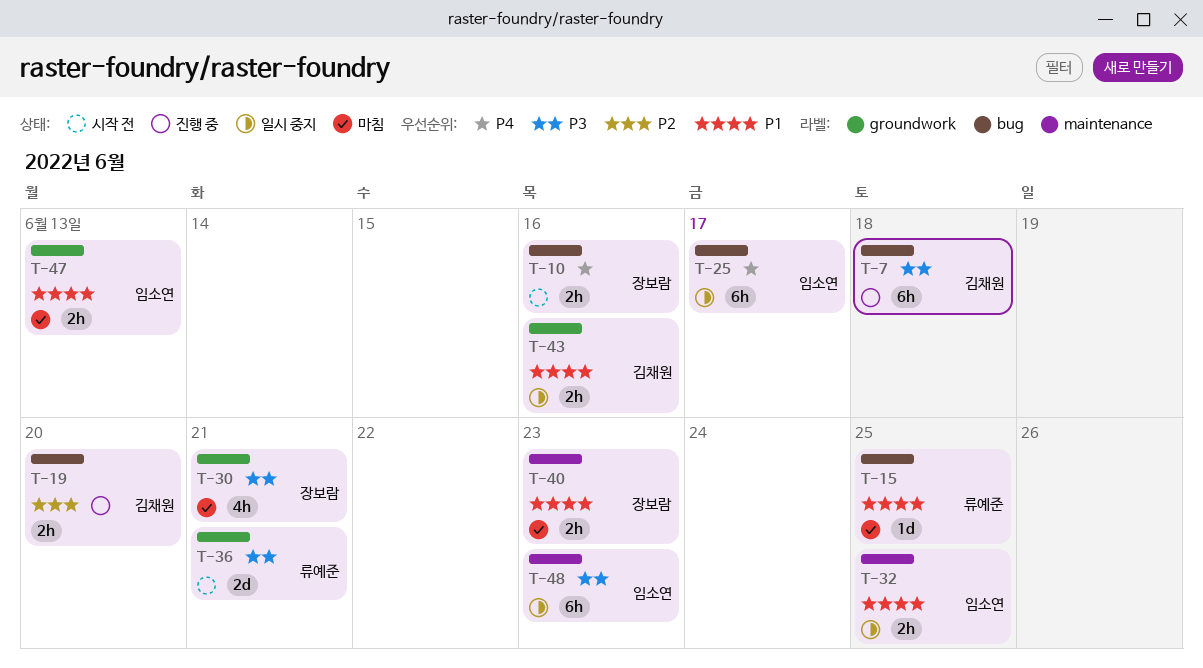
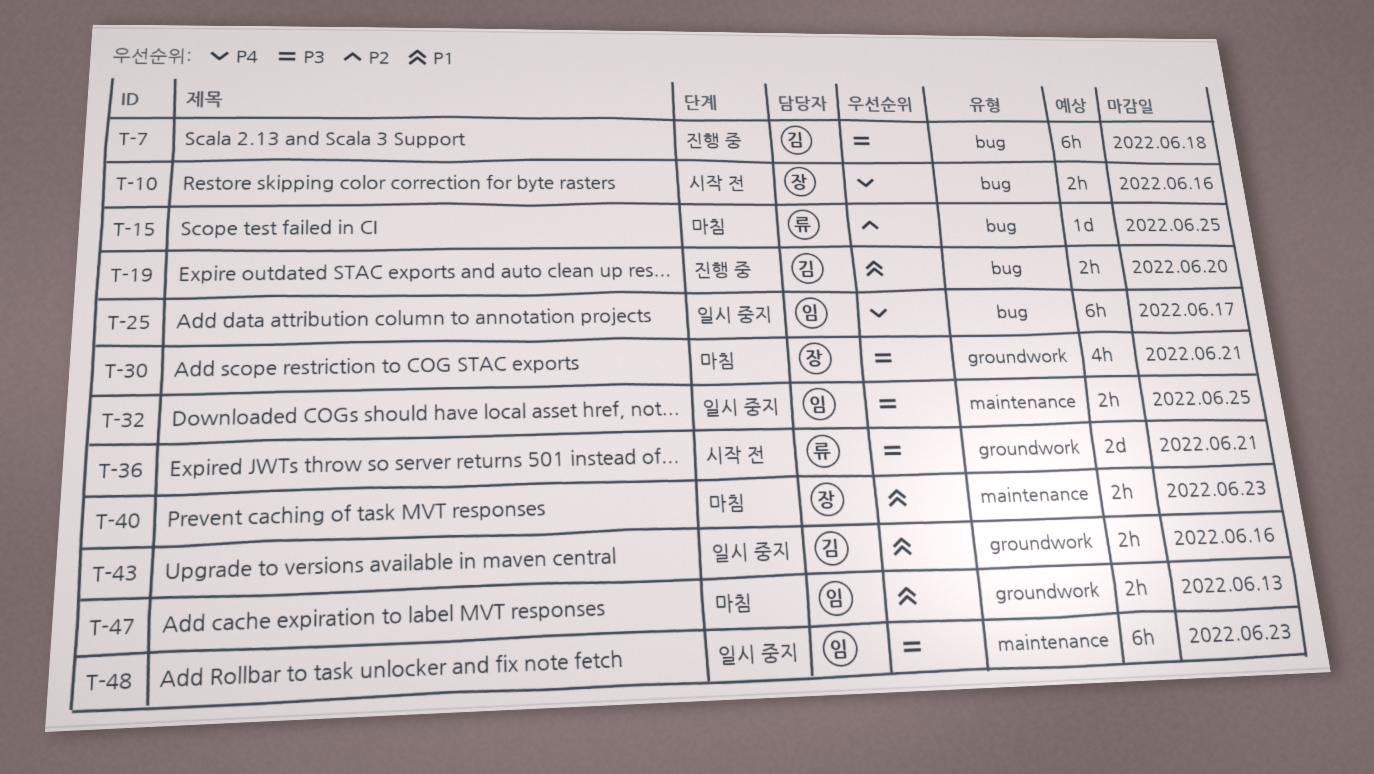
T-15, priority: P1 -> P2
T-19, priority: P2 -> P1
T-32, priority: P1 -> P3

